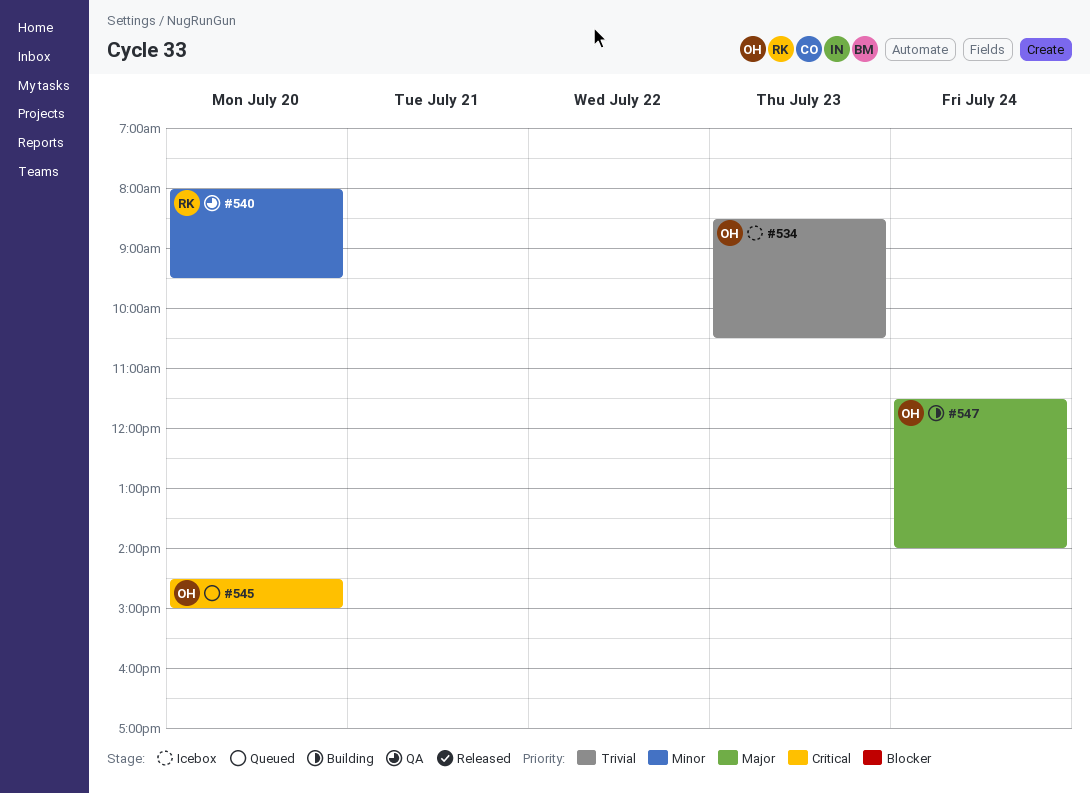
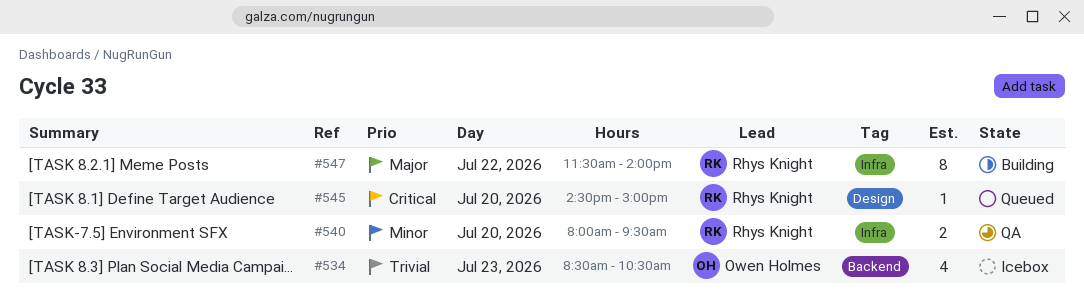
#545, owner: Owen Holmes -> Rhys Knight
#547, owner: Owen Holmes -> Rhys Knight
#547, day: Jul 24 -> Jul 22

